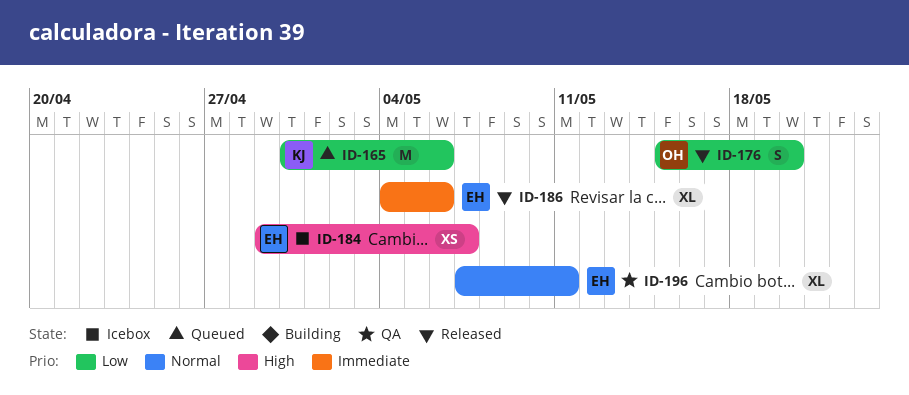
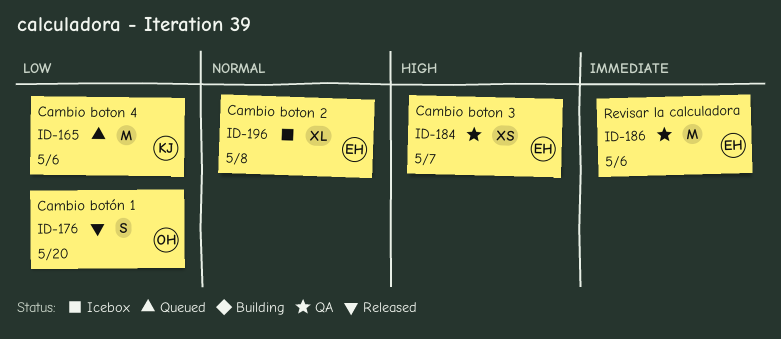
ID-184, status: Icebox -> QA
ID-186, status: Released -> QA
ID-186, estimate: XL -> M
ID-196, status: QA -> Icebox
ID-196, due: May 11 -> May 8

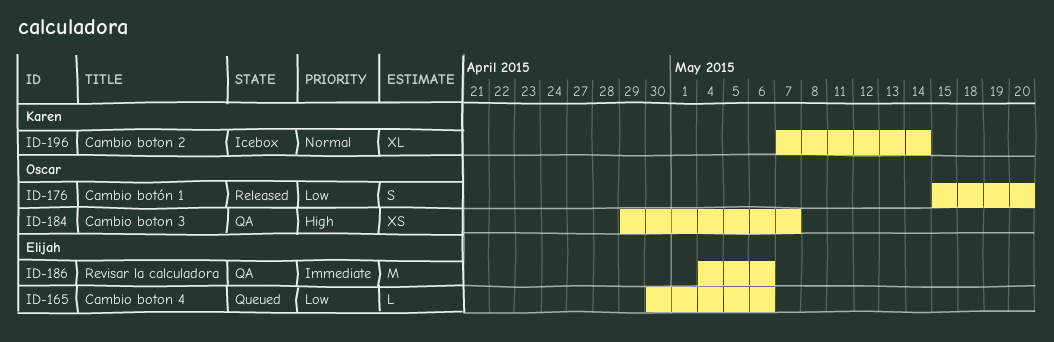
ID-165, owner: Karen -> Elijah
ID-165, estimate: M -> L
ID-184, owner: Elijah -> Oscar
ID-196, owner: Elijah -> Karen
ID-196, due: May 8 -> May 14

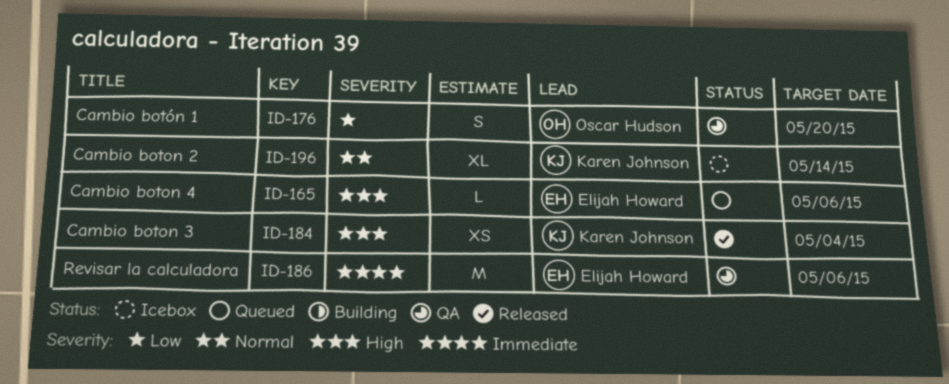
ID-165, priority: Low -> High
ID-176, status: Released -> QA
ID-184, status: QA -> Released
ID-184, owner: Oscar Hudson -> Karen Johnson
ID-184, due: May 7 -> May 4

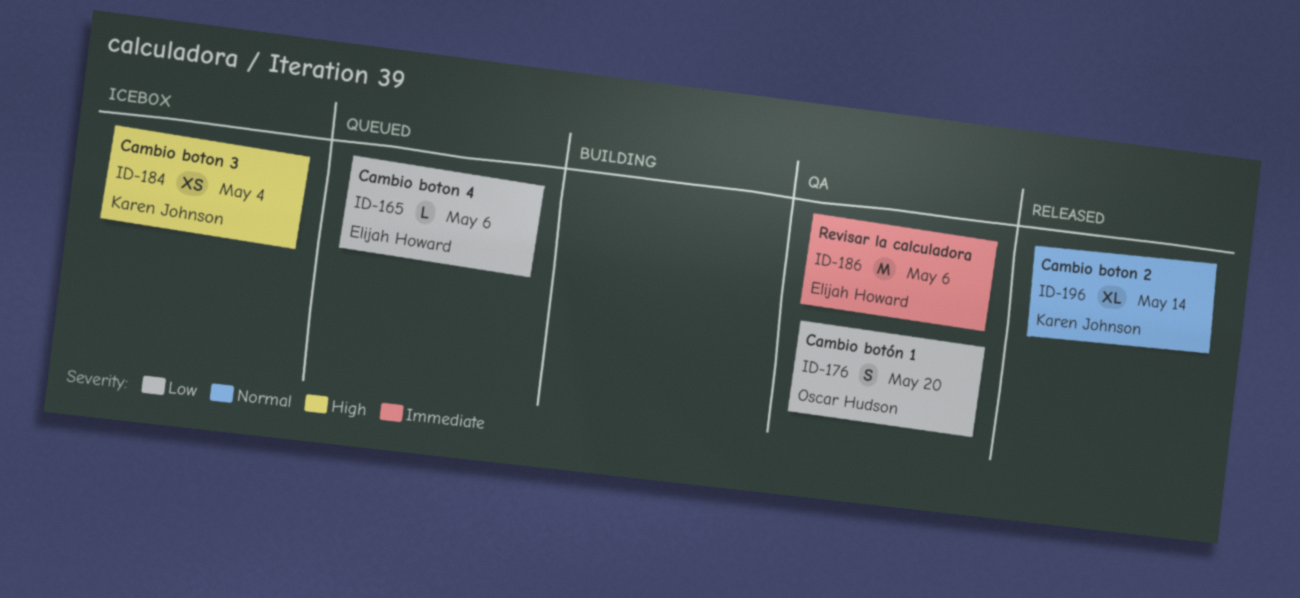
ID-165, priority: High -> Low
ID-184, status: Released -> Icebox
ID-196, status: Icebox -> Released

